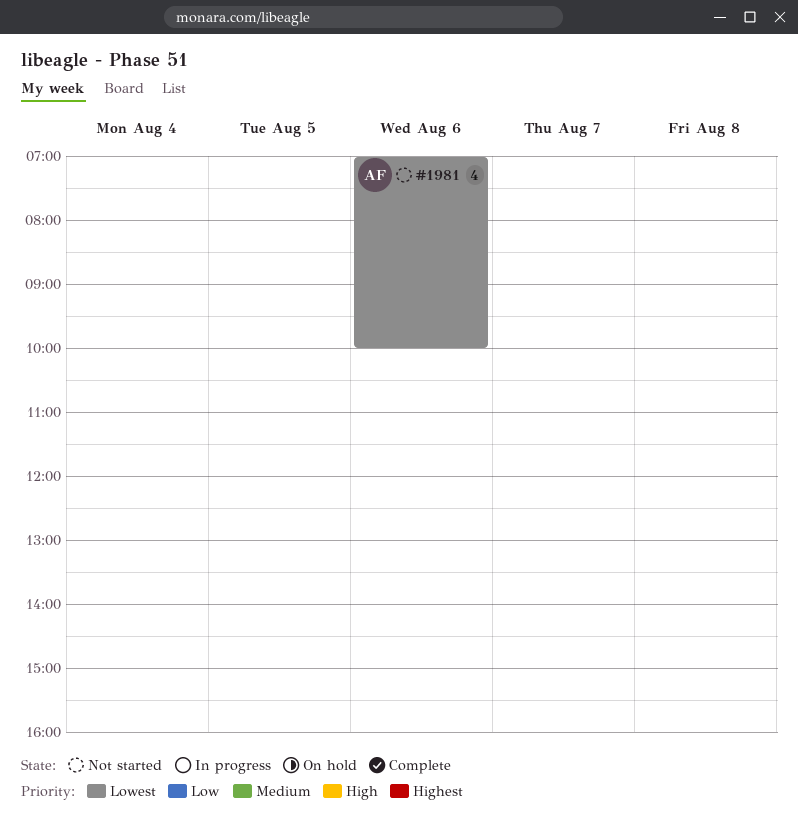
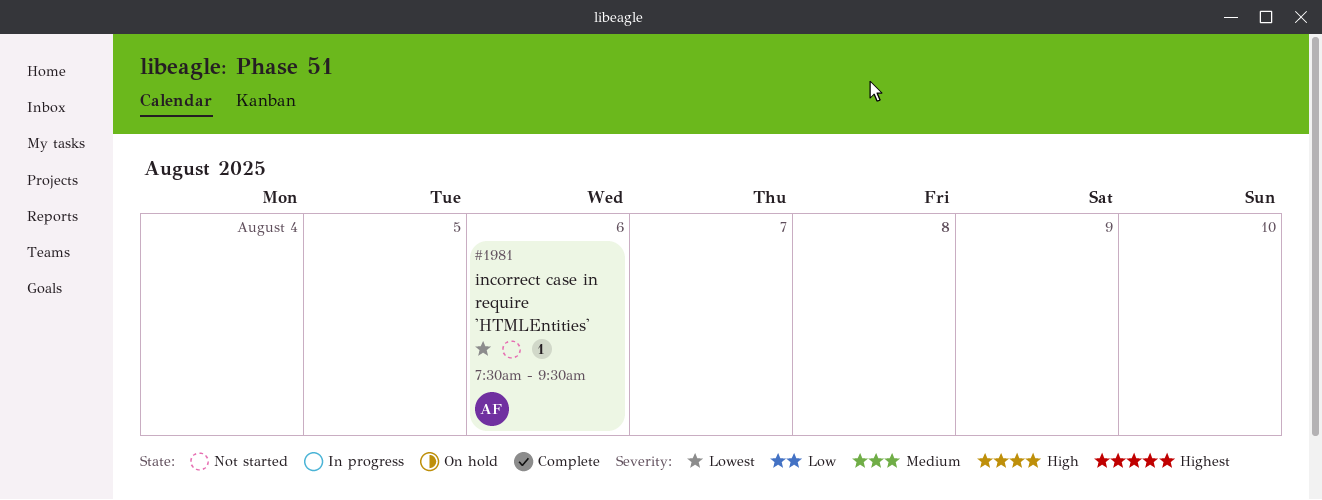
#1981, estimate: 4 -> 1
#1981, begins: 07:00 -> 07:30
#1981, ends: 10:00 -> 09:30

